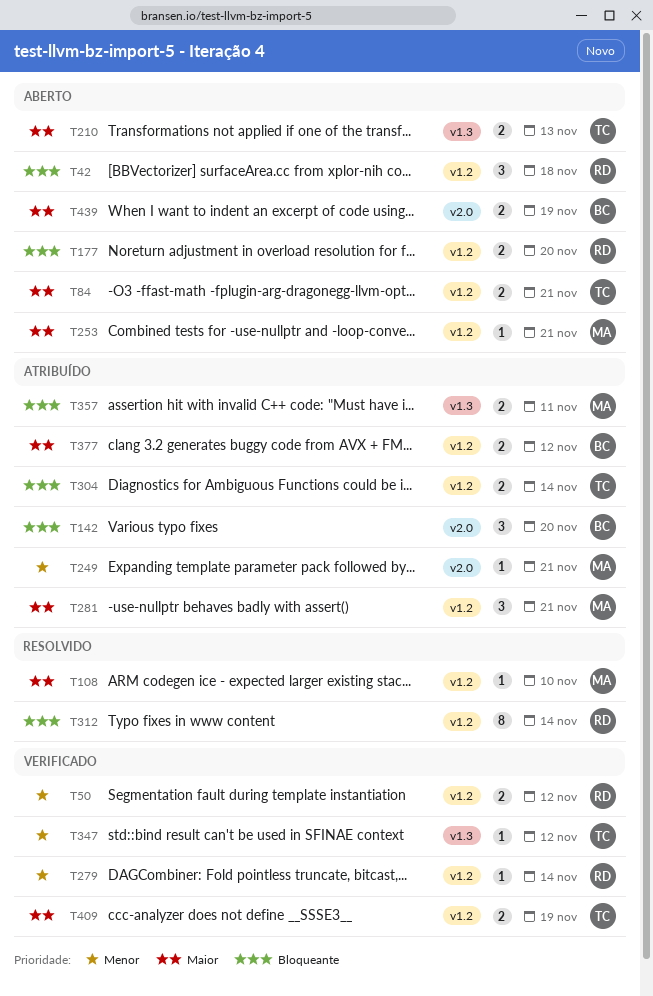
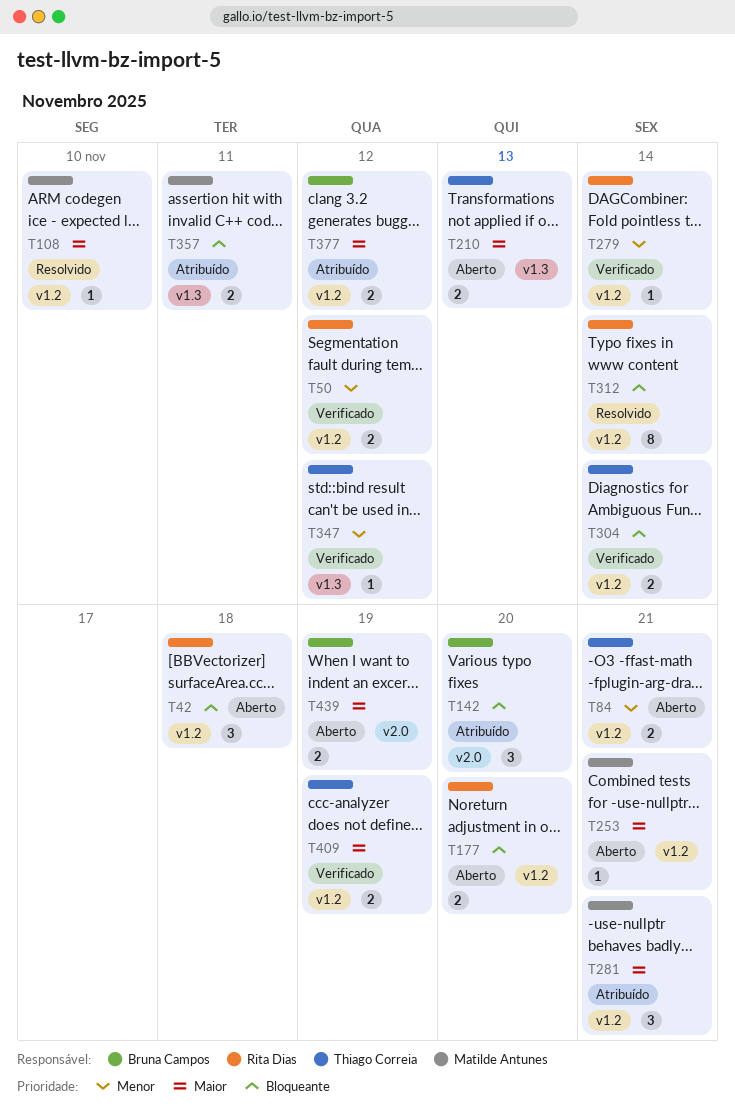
T84, priority: Maior -> Menor
T249: present -> none
T304, status: Atribuído -> Verificado

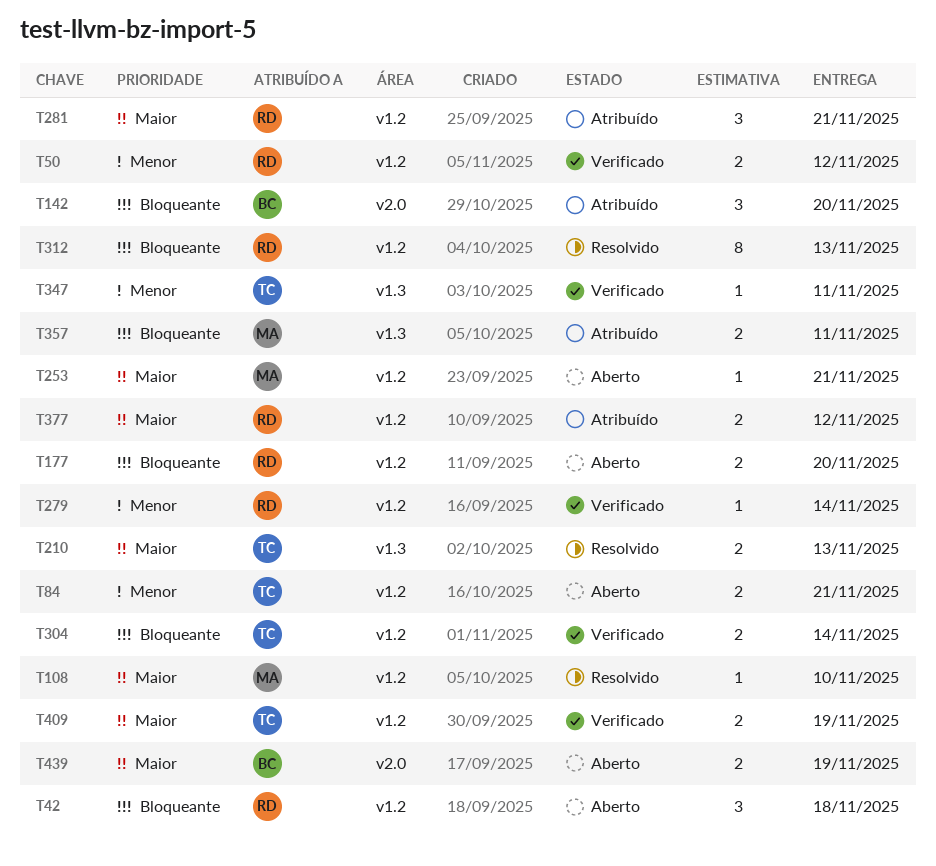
T210, status: Aberto -> Resolvido
T281, owner: Matilde Antunes -> Rita Dias
T312, due: Nov 14 -> Nov 13
T347, due: Nov 12 -> Nov 11
T377, owner: Bruna Campos -> Rita Dias

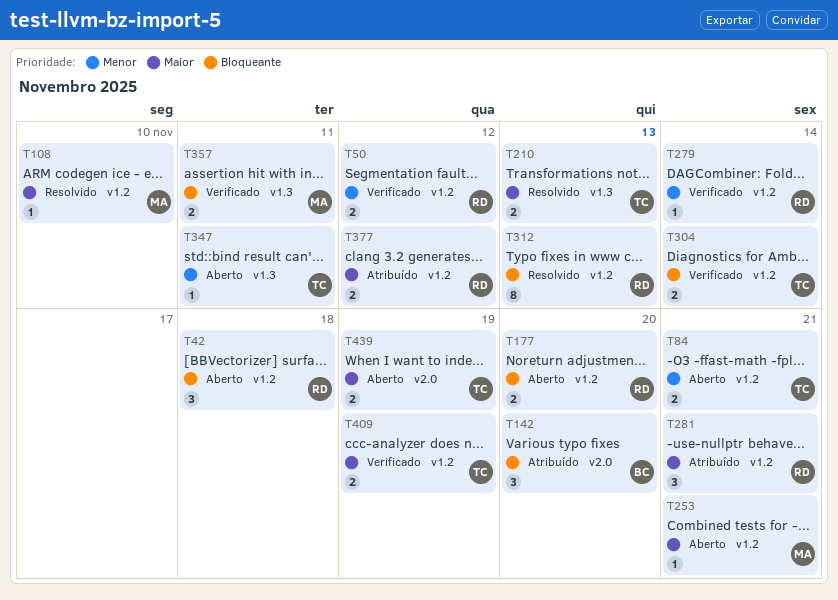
T347, status: Verificado -> Aberto
T357, status: Atribuído -> Verificado
T439, owner: BC -> TC

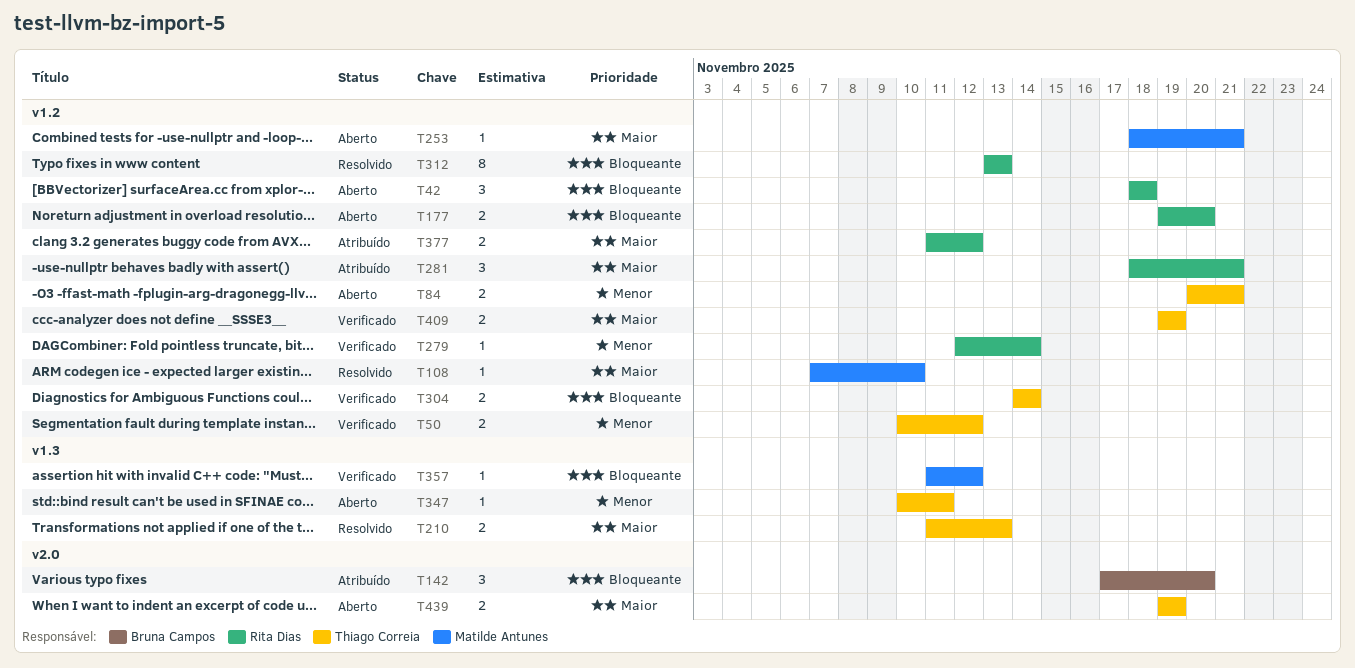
T50, owner: Rita Dias -> Thiago Correia
T357, estimate: 2 -> 1
T357, due: Nov 11 -> Nov 12

